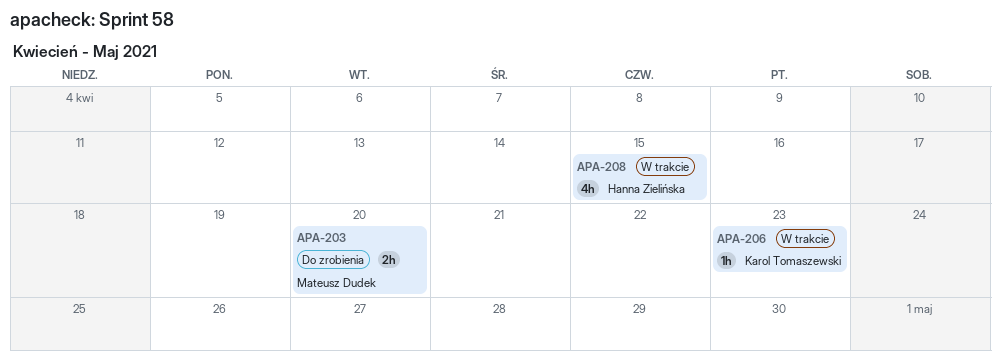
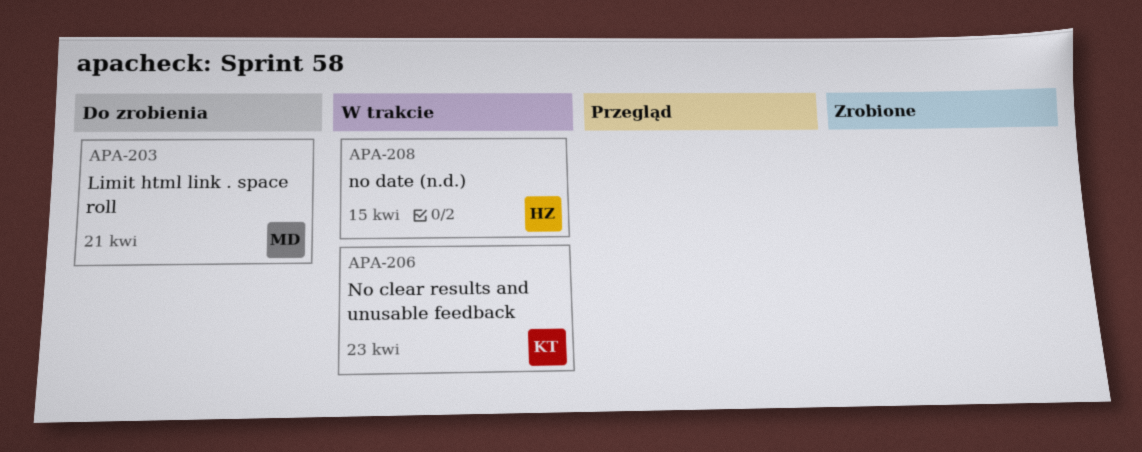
APA-203, due: Apr 20 -> Apr 21

